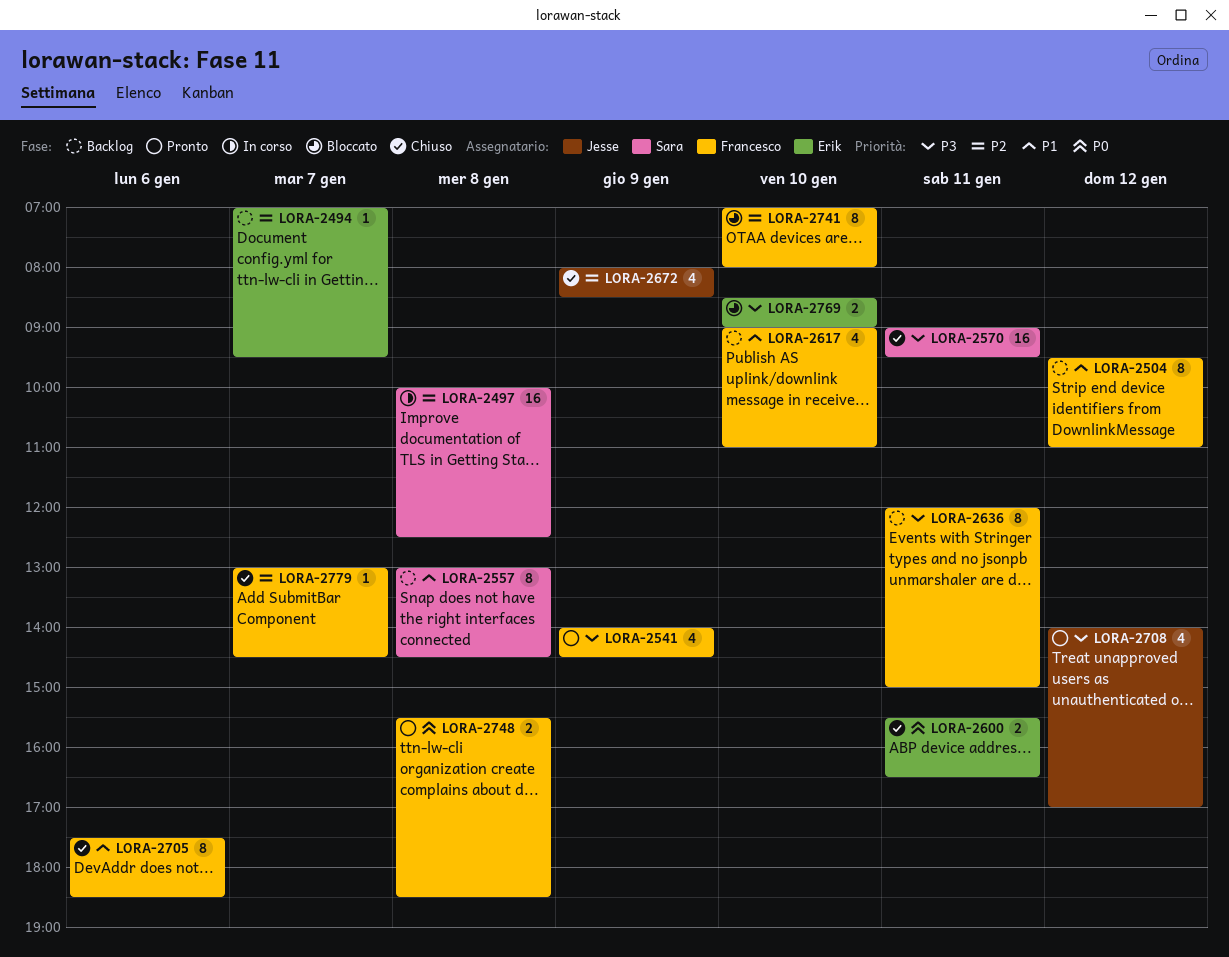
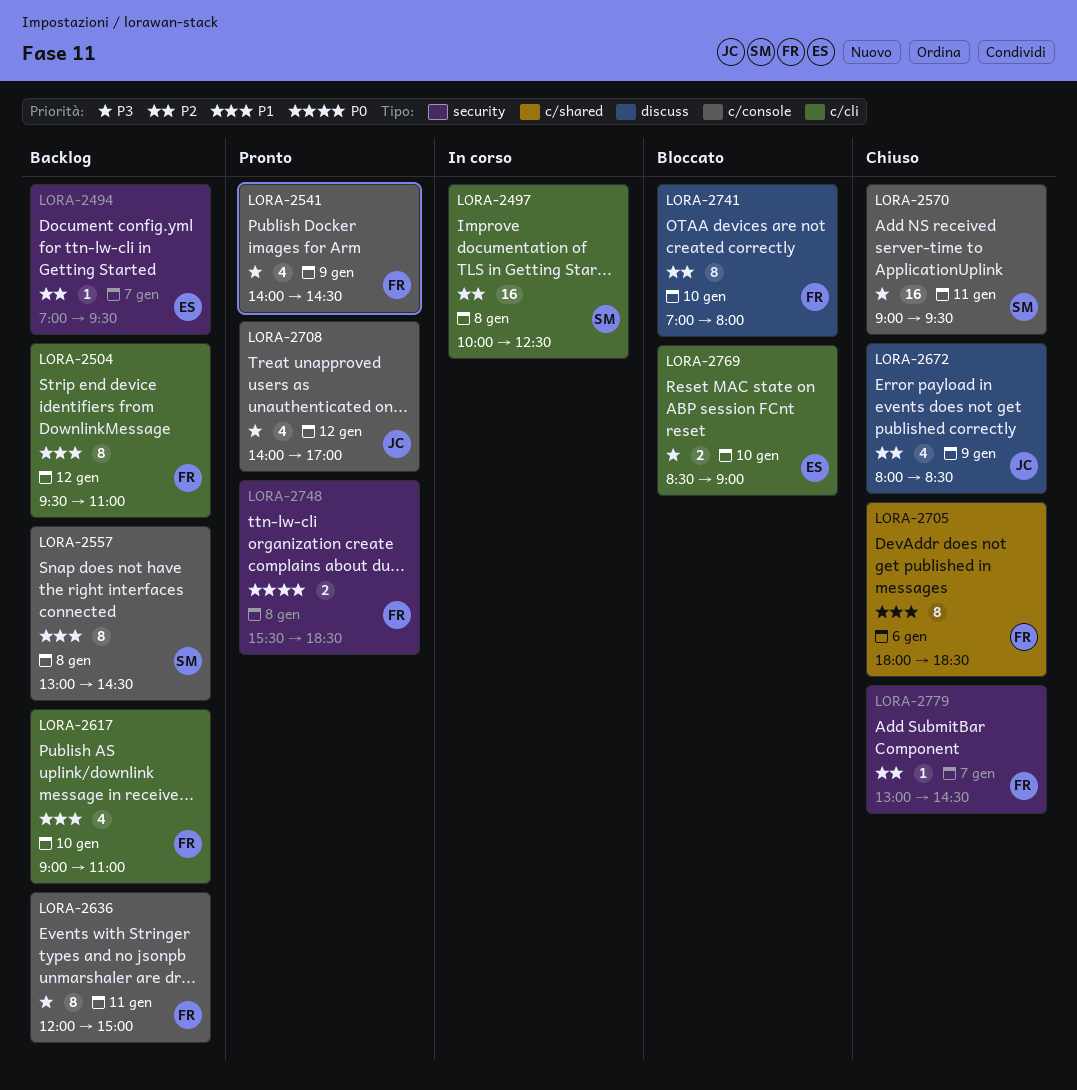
LORA-2600: present -> none
LORA-2705, begins: 17:30 -> 18:00

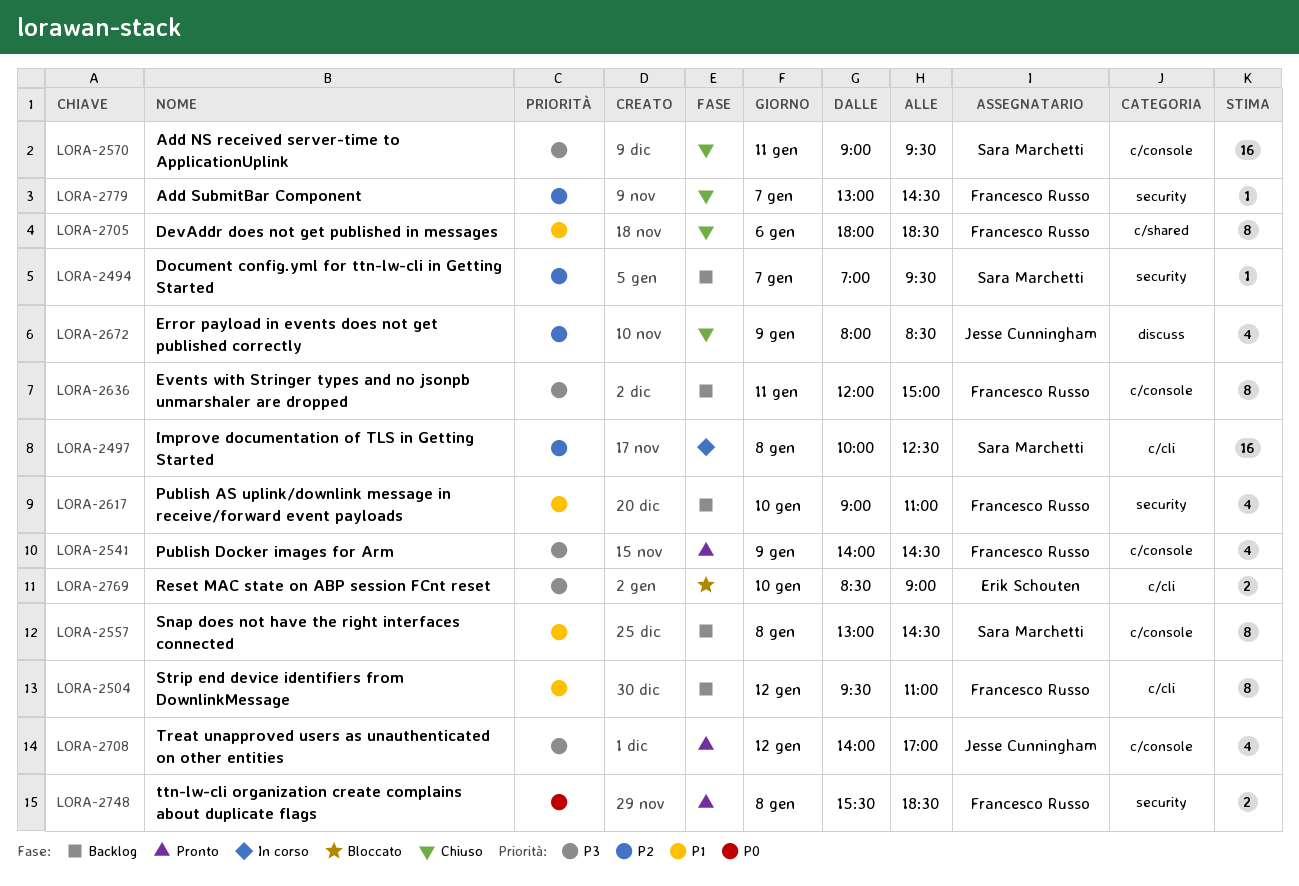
LORA-2494, owner: Erik Schouten -> Sara Marchetti
LORA-2617, label: c/cli -> security
LORA-2741: present -> none

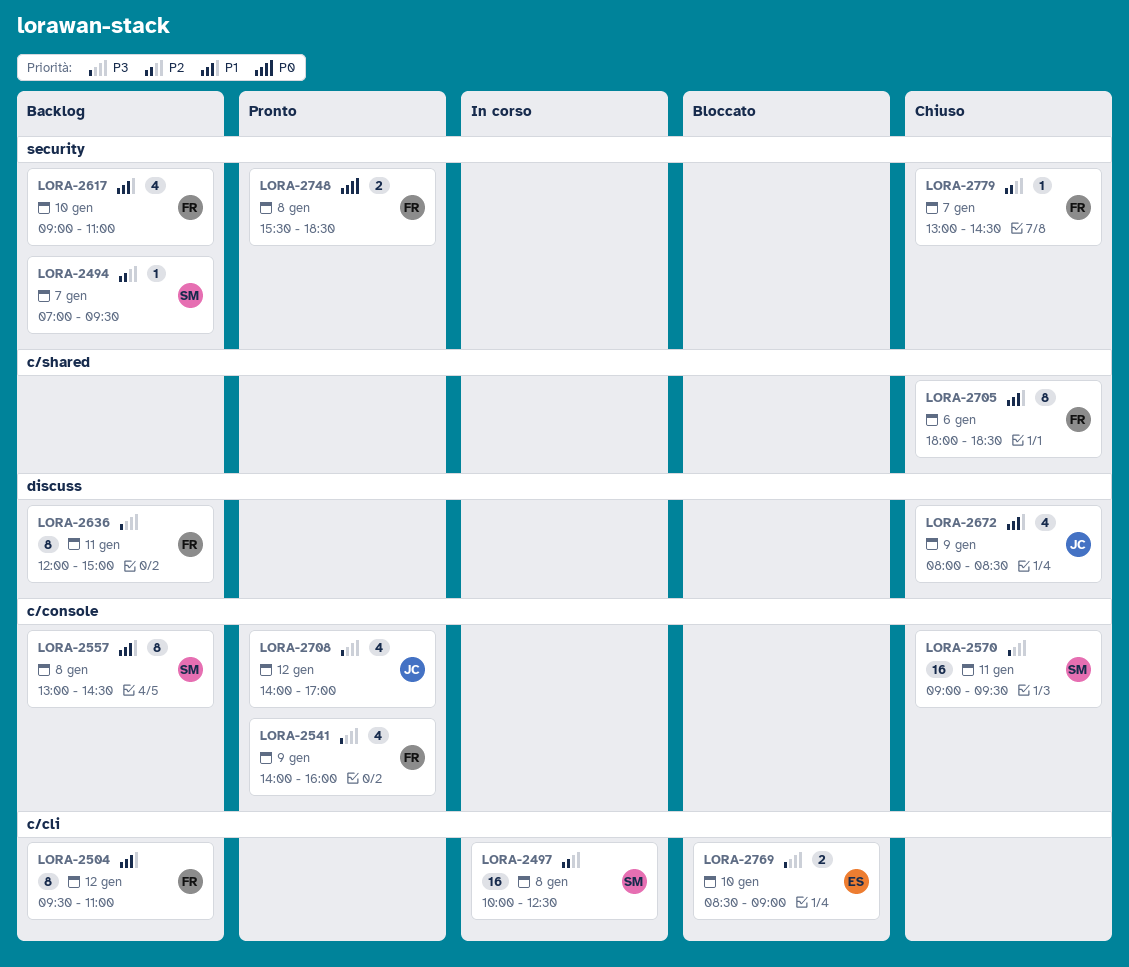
LORA-2541, ends: 14:30 -> 16:00
LORA-2636, label: c/console -> discuss
LORA-2672, priority: P2 -> P1

